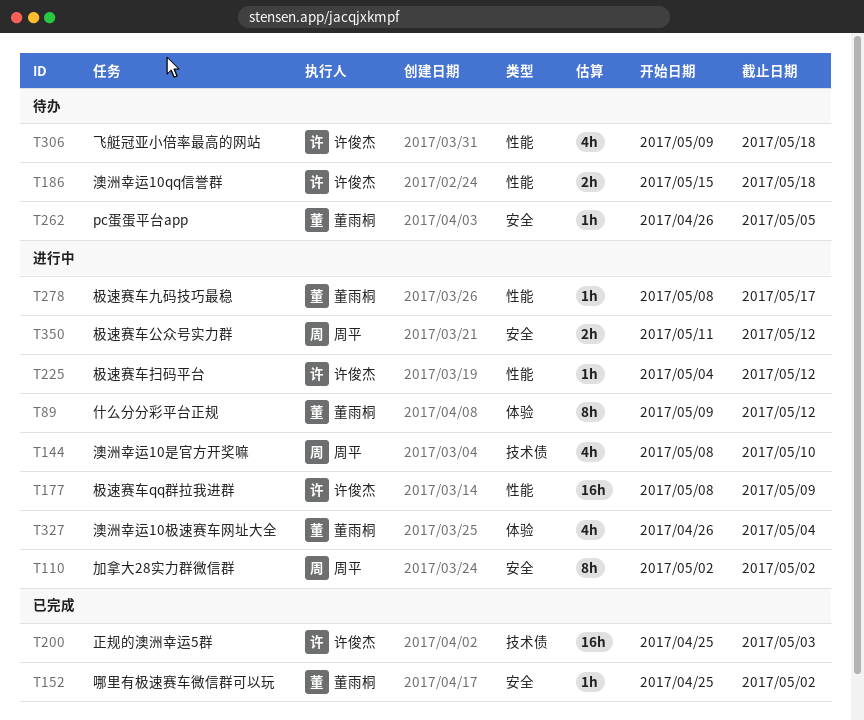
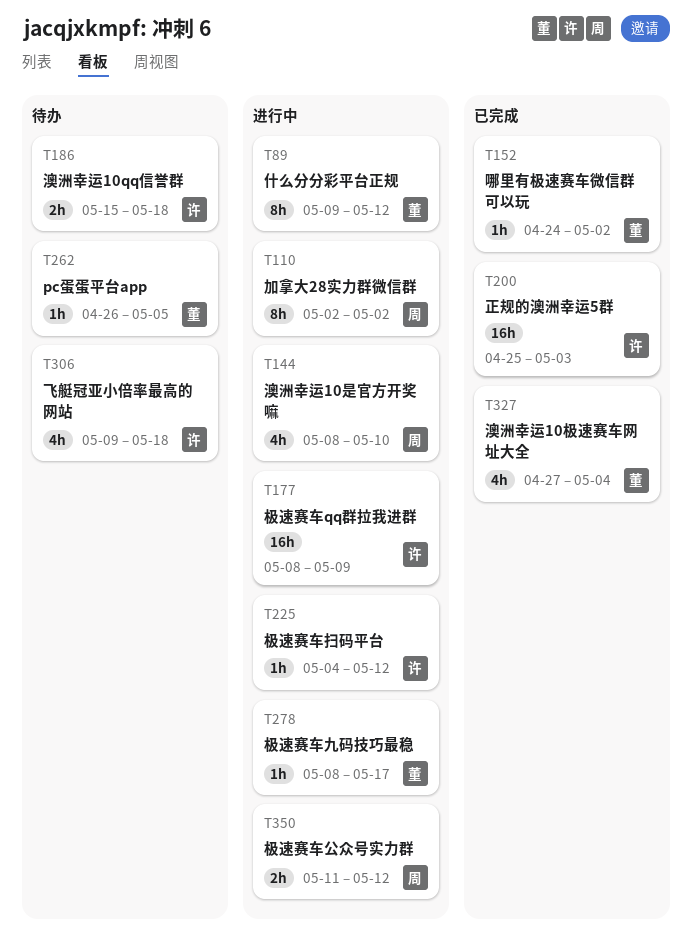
T152, start: Apr 25 -> Apr 24
T327, status: 进行中 -> 已完成
T327, start: Apr 26 -> Apr 27

